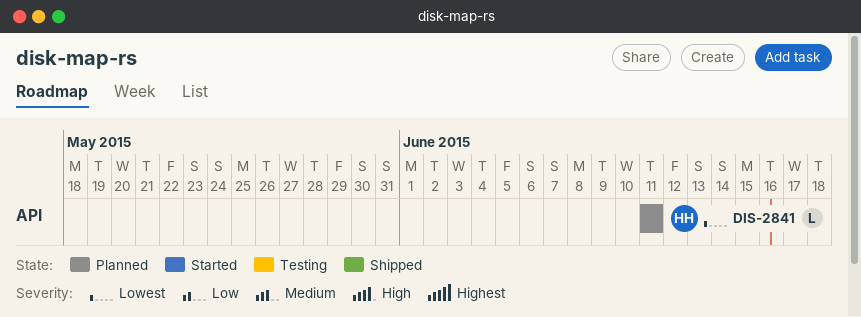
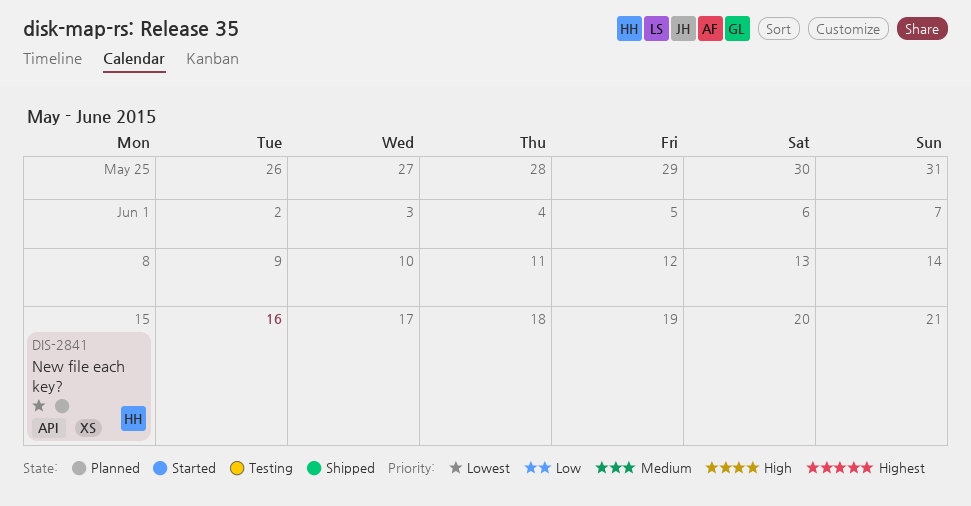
DIS-2841, estimate: L -> XS
DIS-2841, due: Jun 11 -> Jun 15

